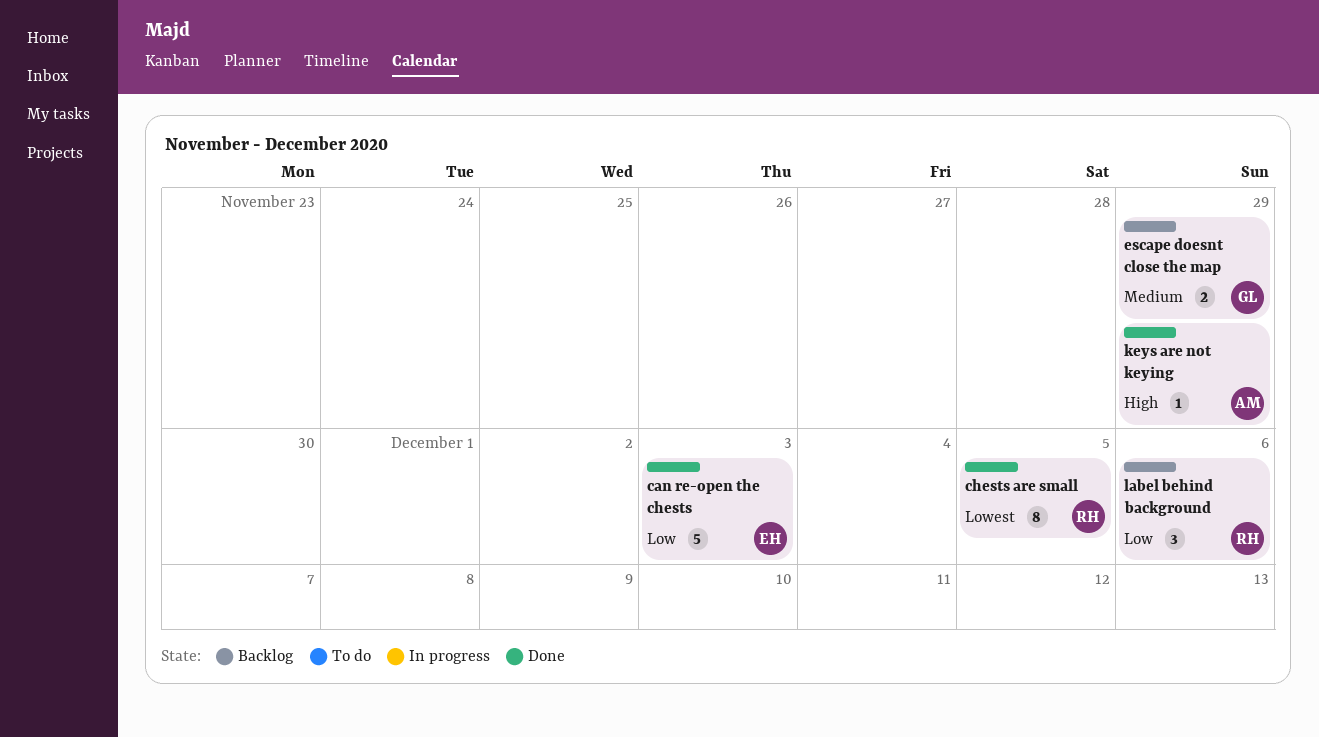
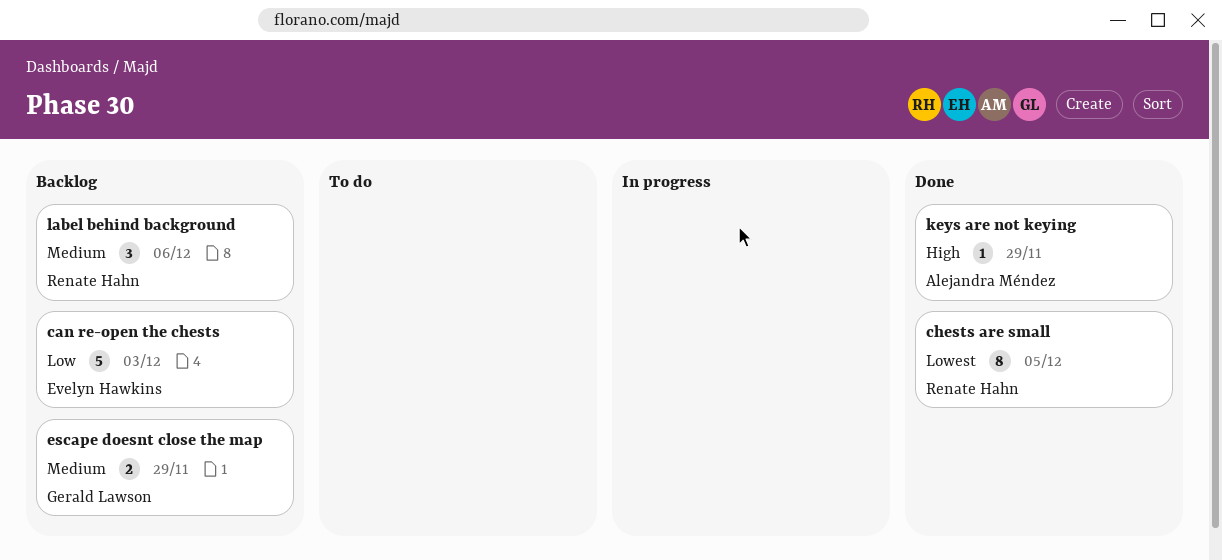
can re-open the chests, status: Done -> Backlog
label behind background, priority: Low -> Medium

